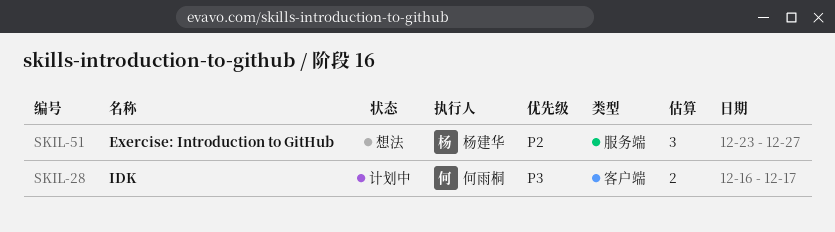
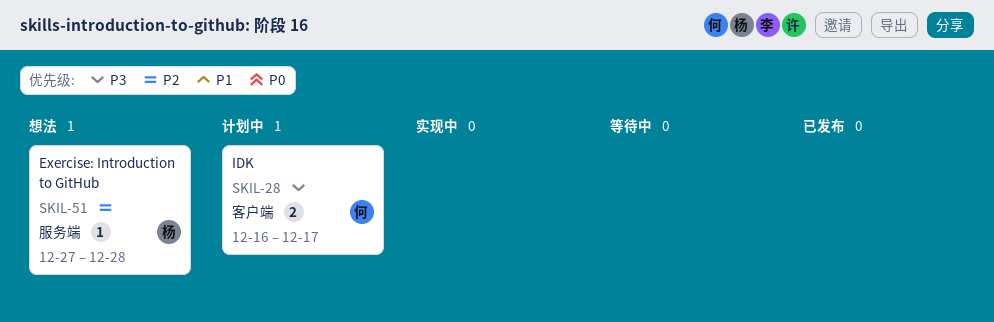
SKIL-51, estimate: 3 -> 1
SKIL-51, start: Dec 23 -> Dec 27
SKIL-51, due: Dec 27 -> Dec 28

